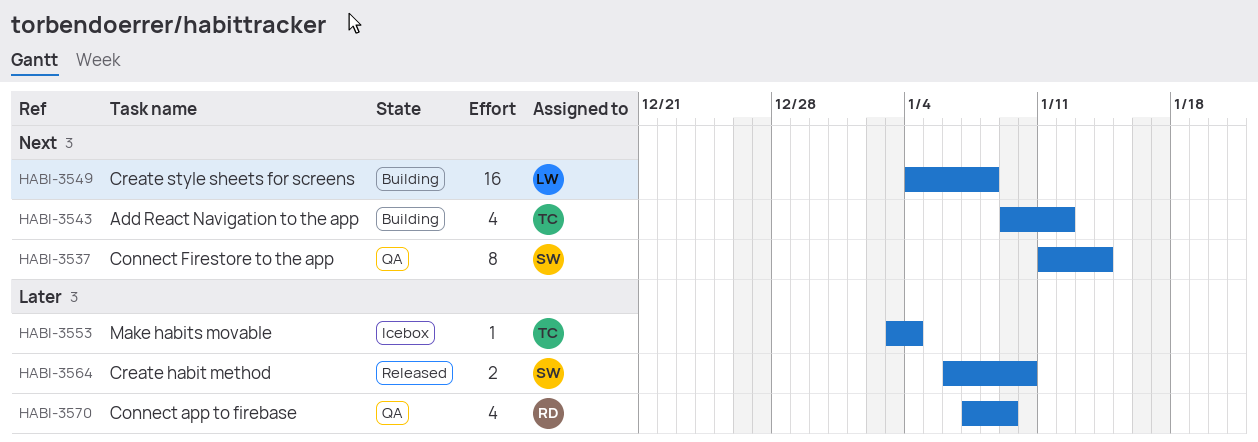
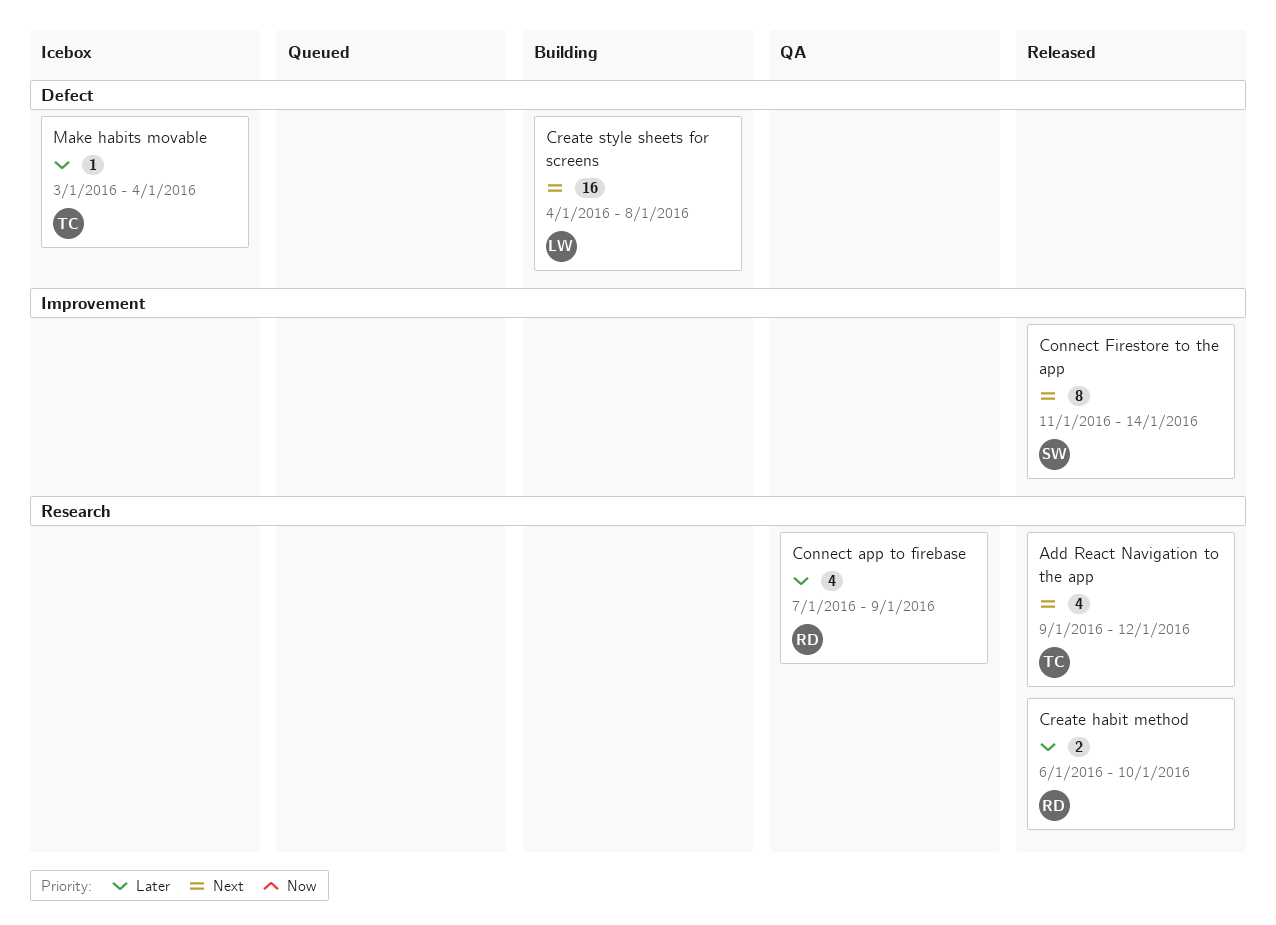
Add React Navigation to the app, status: Building -> Released
Connect Firestore to the app, status: QA -> Released
Create habit method, owner: SW -> RD

